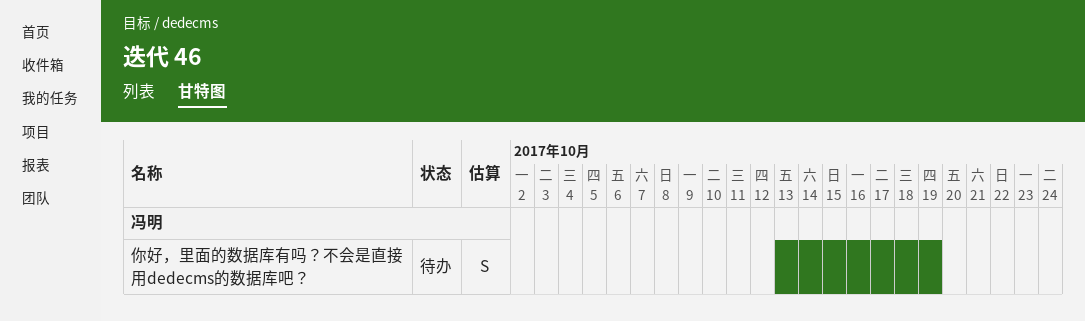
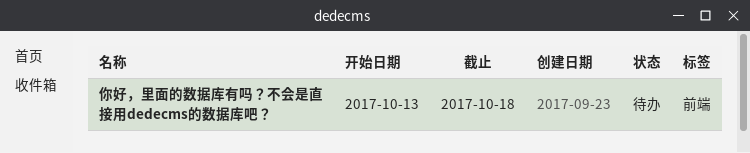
你好，里面的数据库有吗？不会是直接用dedecms的数据库吧？, due: Oct 19 -> Oct 18

